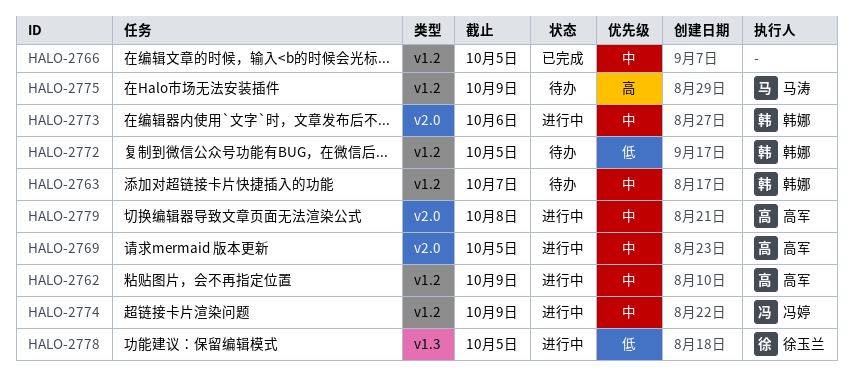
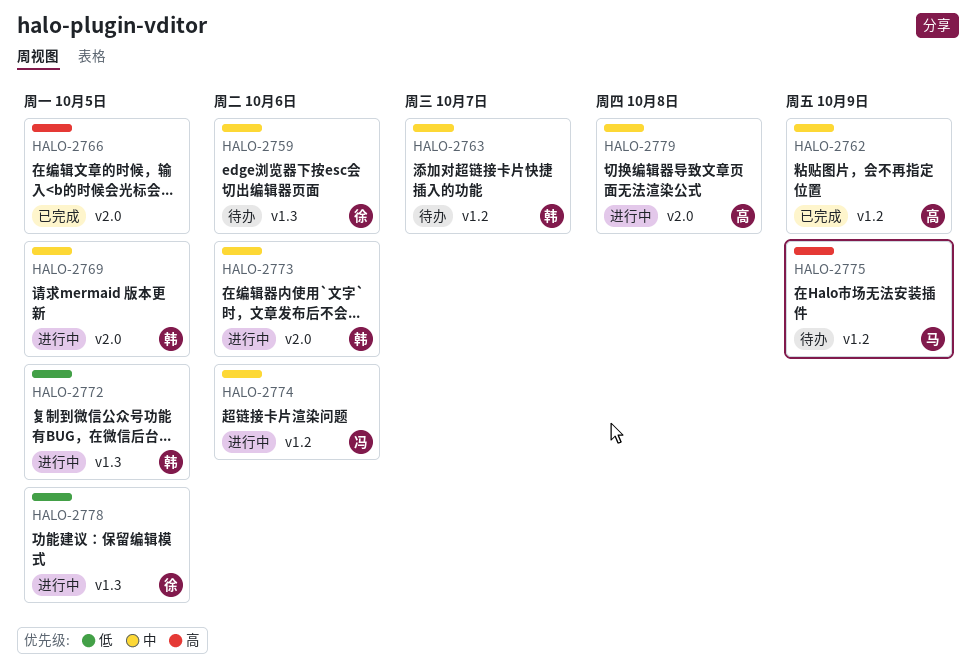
HALO-2759: none -> present
HALO-2762, status: 进行中 -> 已完成
HALO-2766, priority: 中 -> 高
HALO-2766, label: v1.2 -> v2.0
HALO-2769, owner: 高军 -> 韩娜
HALO-2772, status: 待办 -> 进行中
HALO-2772, label: v1.2 -> v1.3
HALO-2774, due: Oct 9 -> Oct 6

